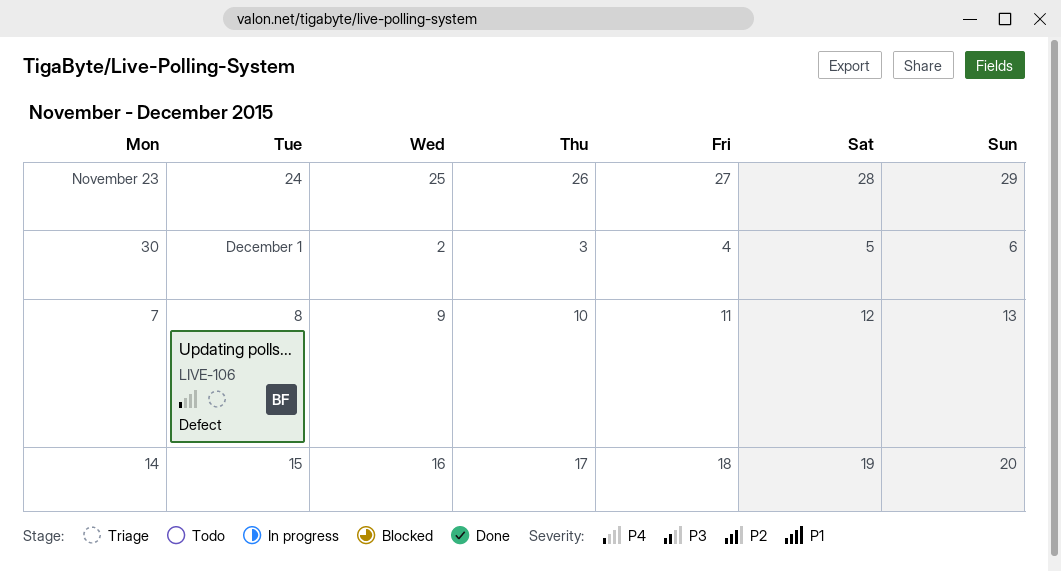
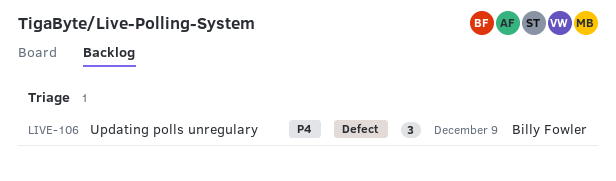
LIVE-106, due: Dec 8 -> Dec 9

